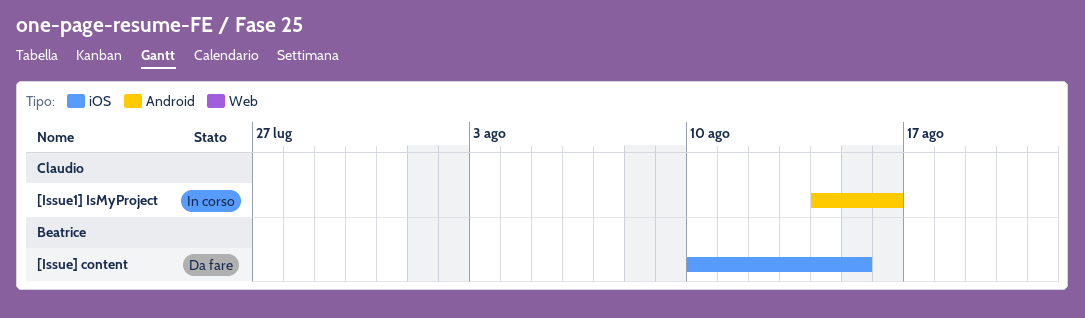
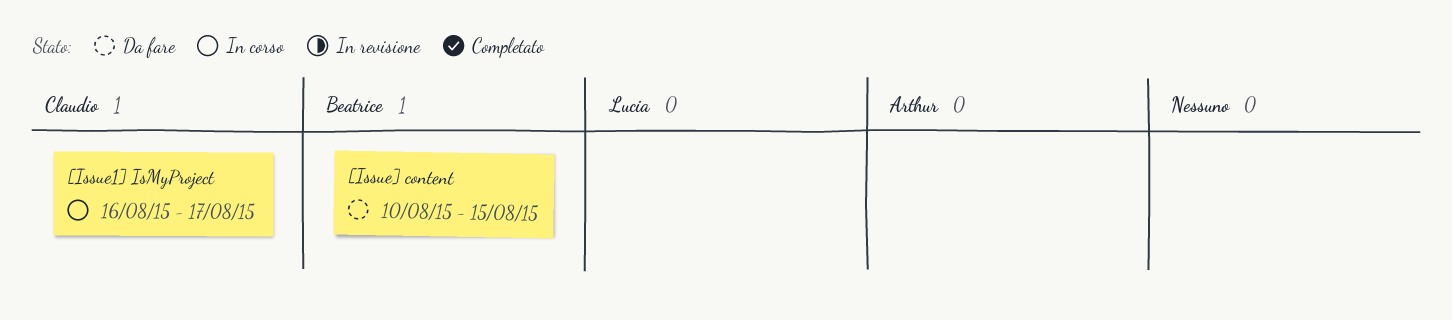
[Issue1] IsMyProject, start: Aug 14 -> Aug 16
[Issue1] IsMyProject, due: Aug 16 -> Aug 17

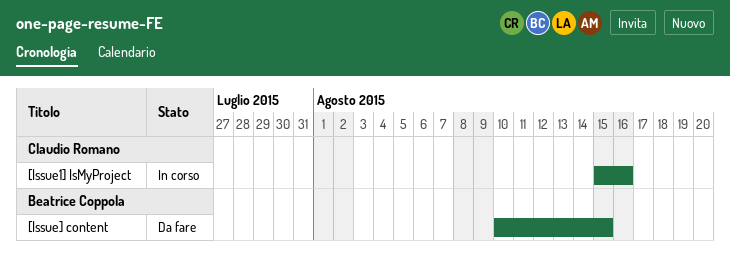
[Issue1] IsMyProject, start: Aug 16 -> Aug 15
[Issue1] IsMyProject, due: Aug 17 -> Aug 16

